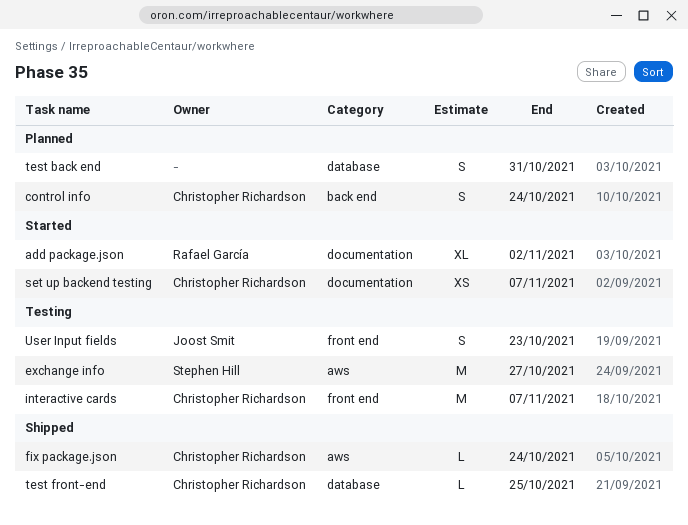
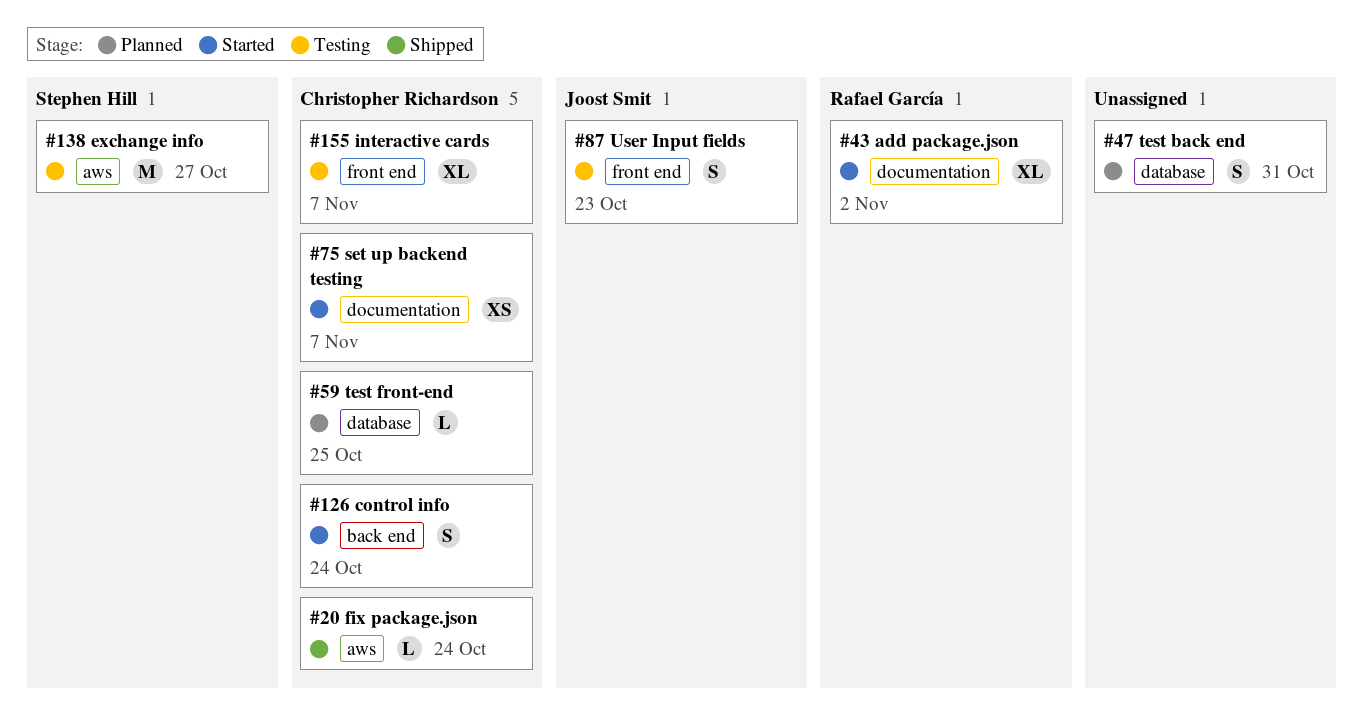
control info, status: Planned -> Started
interactive cards, estimate: M -> XL
test front-end, status: Shipped -> Planned

